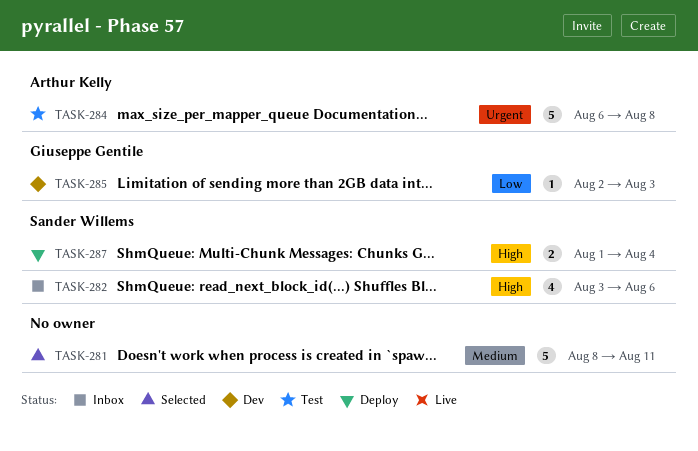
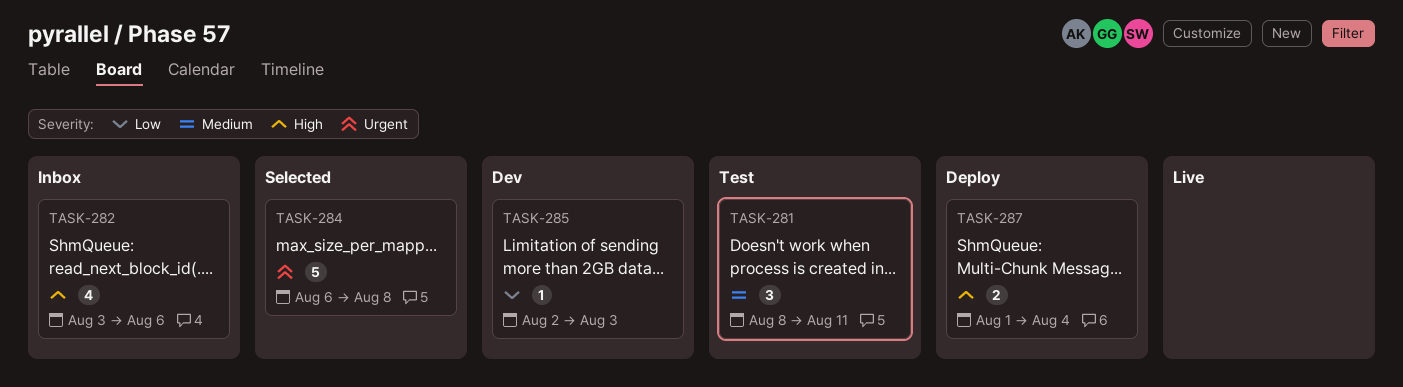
TASK-281, status: Selected -> Test
TASK-281, estimate: 5 -> 3
TASK-284, status: Test -> Selected

